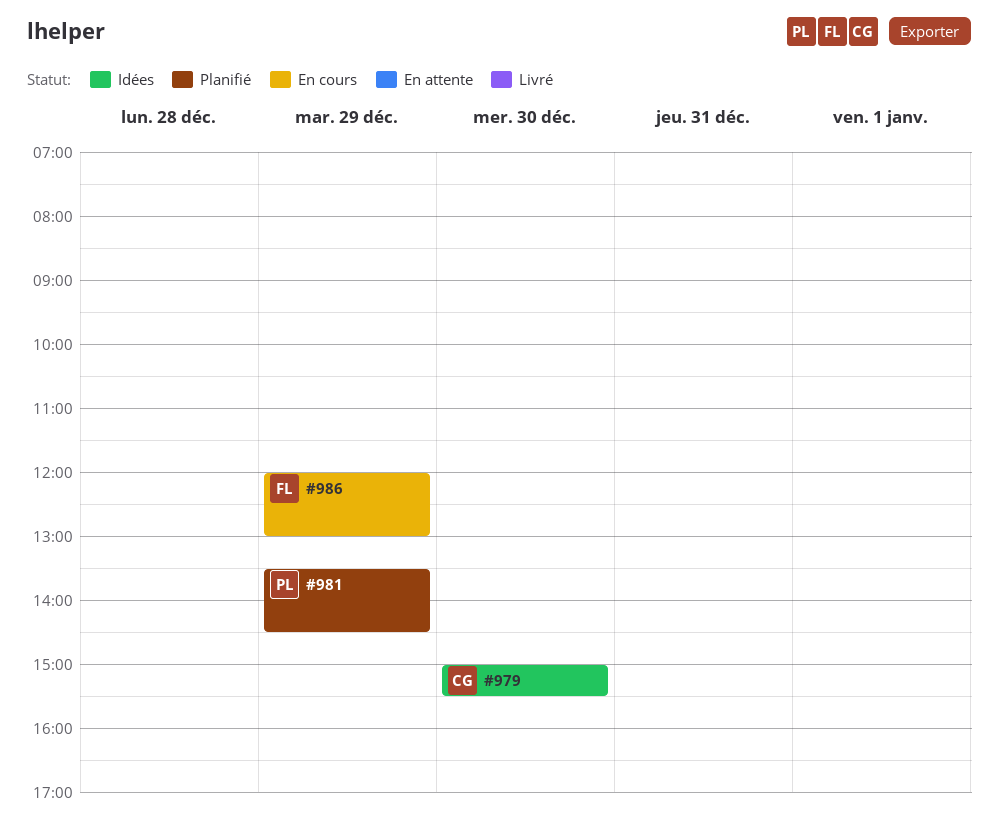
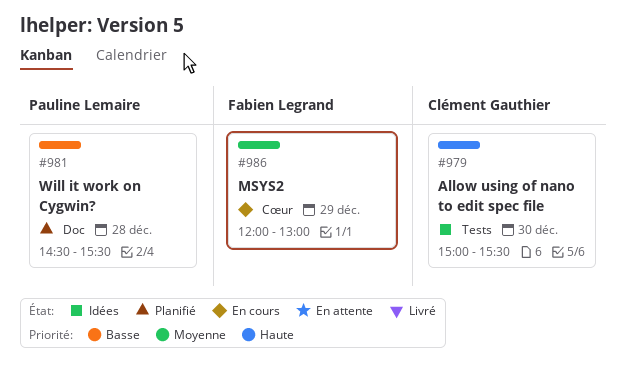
#981, day: Dec 29 -> Dec 28
#981, begins: 13:30 -> 14:30
#981, ends: 14:30 -> 15:30

